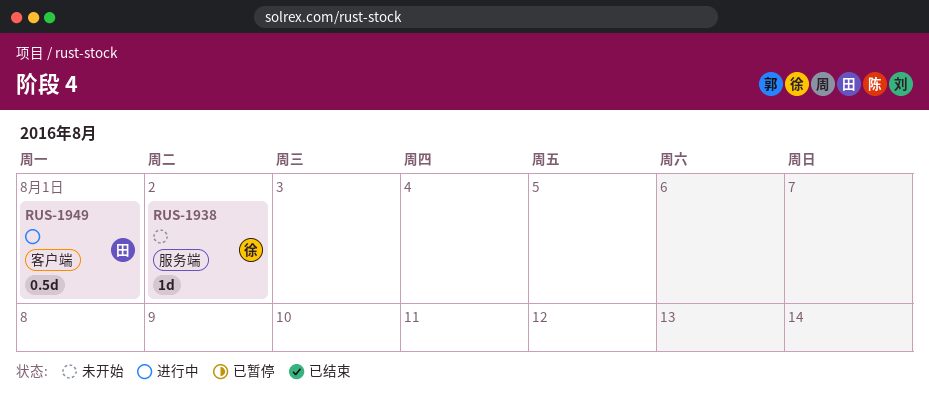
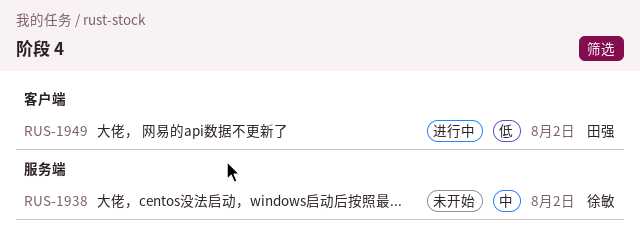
RUS-1949, due: Aug 1 -> Aug 2

